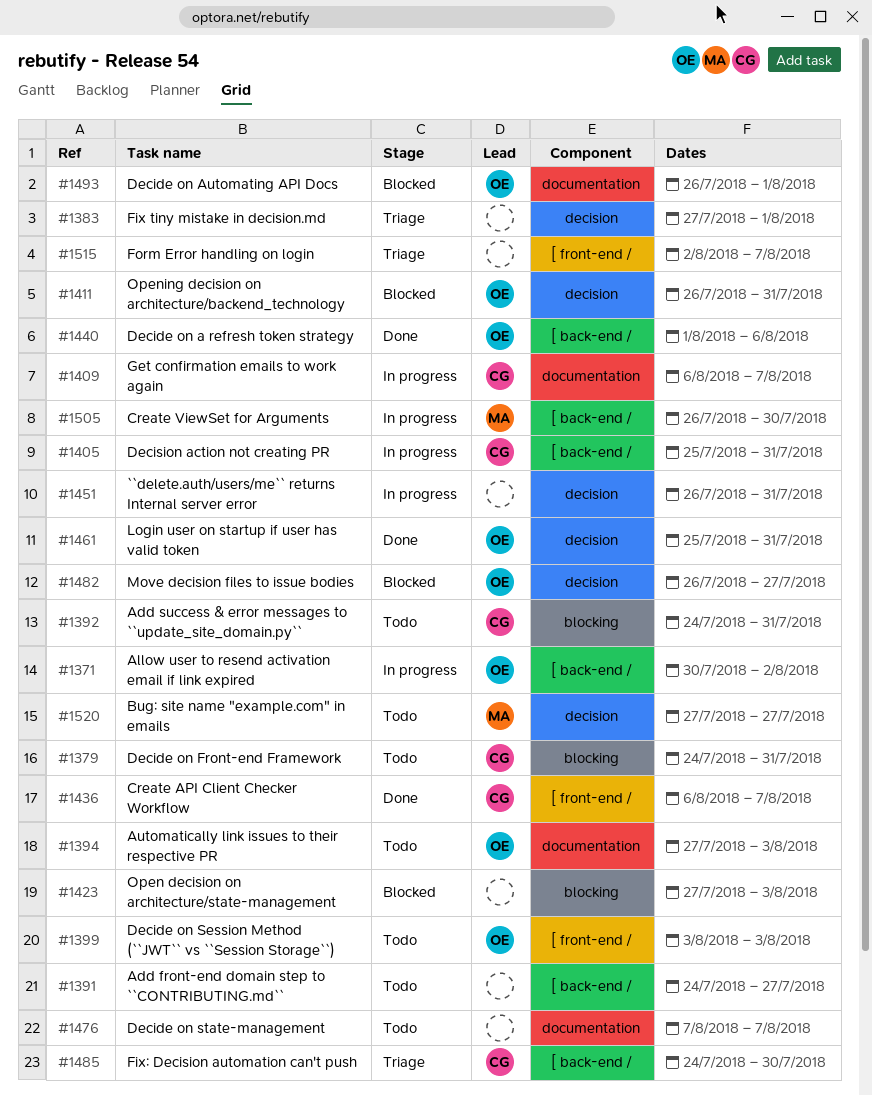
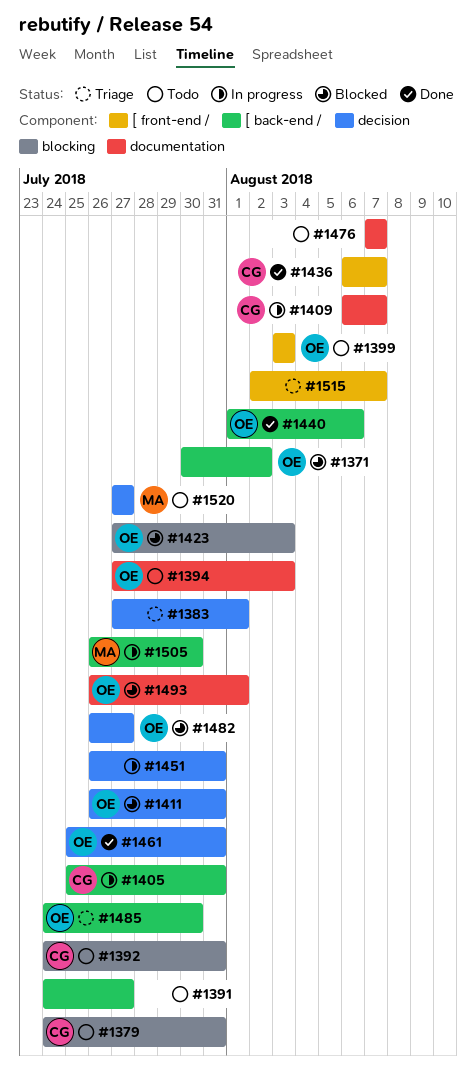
#1371, status: In progress -> Blocked
#1423, owner: none -> OE
#1485, owner: CG -> OE

